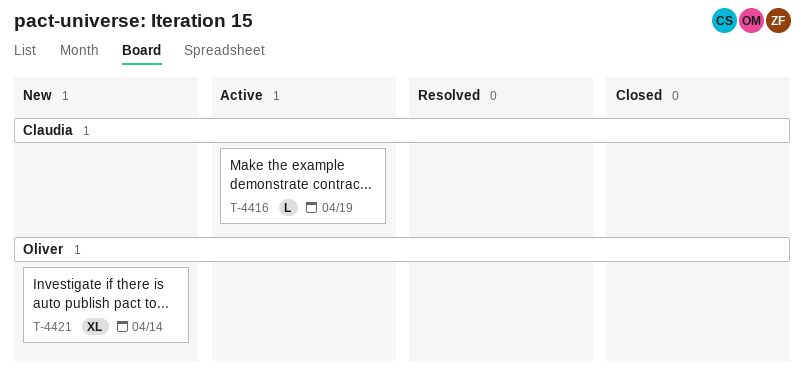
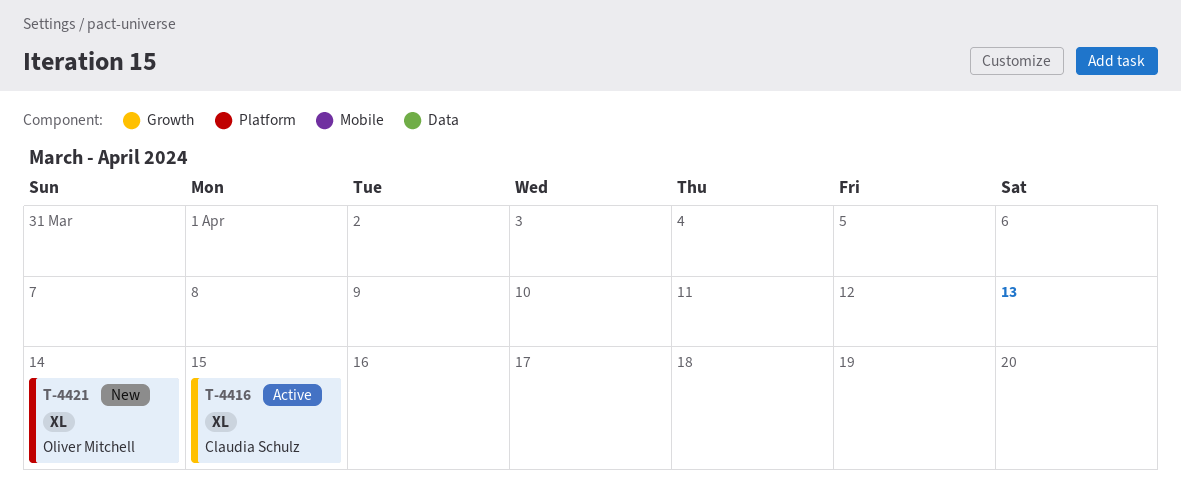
T-4416, estimate: L -> XL
T-4416, due: Apr 19 -> Apr 15

